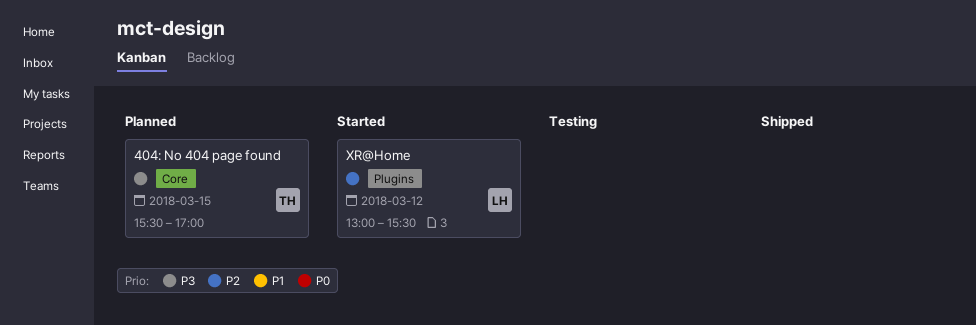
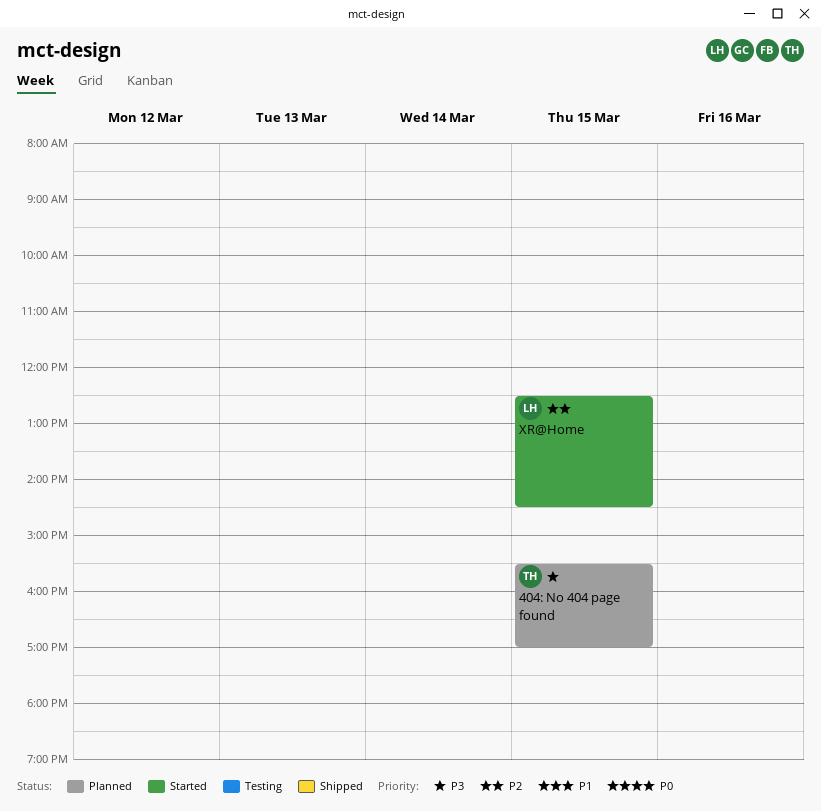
XR@Home, day: Mar 12 -> Mar 15
XR@Home, begins: 13:00 -> 12:30
XR@Home, ends: 15:30 -> 14:30

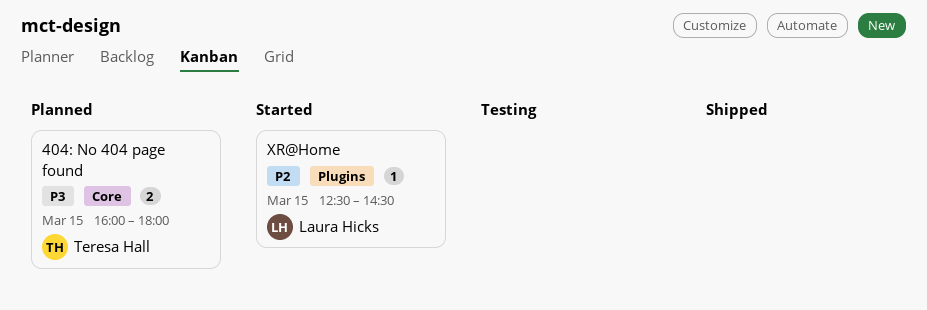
404: No 404 page found, begins: 15:30 -> 16:00
404: No 404 page found, ends: 17:00 -> 18:00

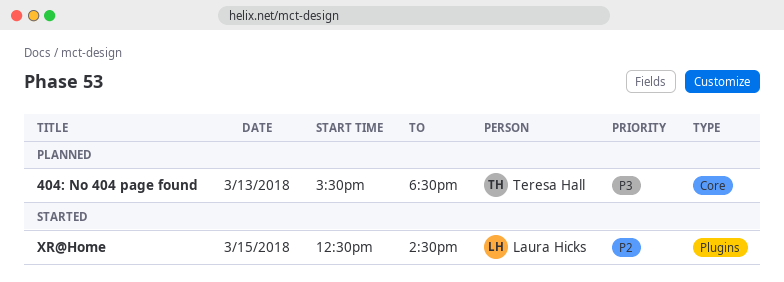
404: No 404 page found, day: Mar 15 -> Mar 13
404: No 404 page found, begins: 16:00 -> 15:30
404: No 404 page found, ends: 18:00 -> 18:30

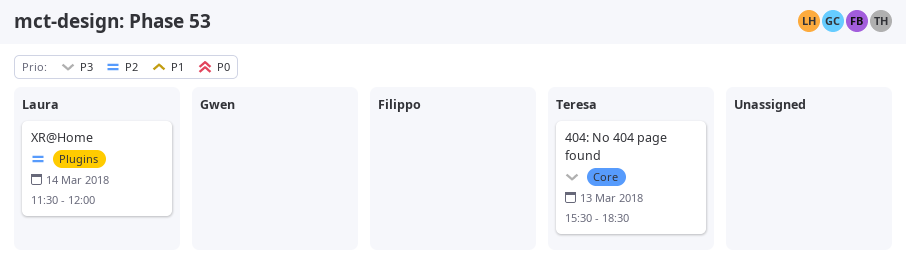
XR@Home, day: Mar 15 -> Mar 14
XR@Home, begins: 12:30 -> 11:30
XR@Home, ends: 14:30 -> 12:00

